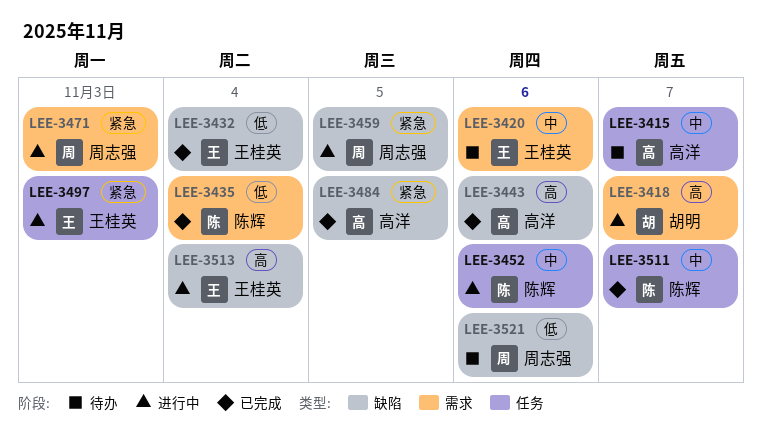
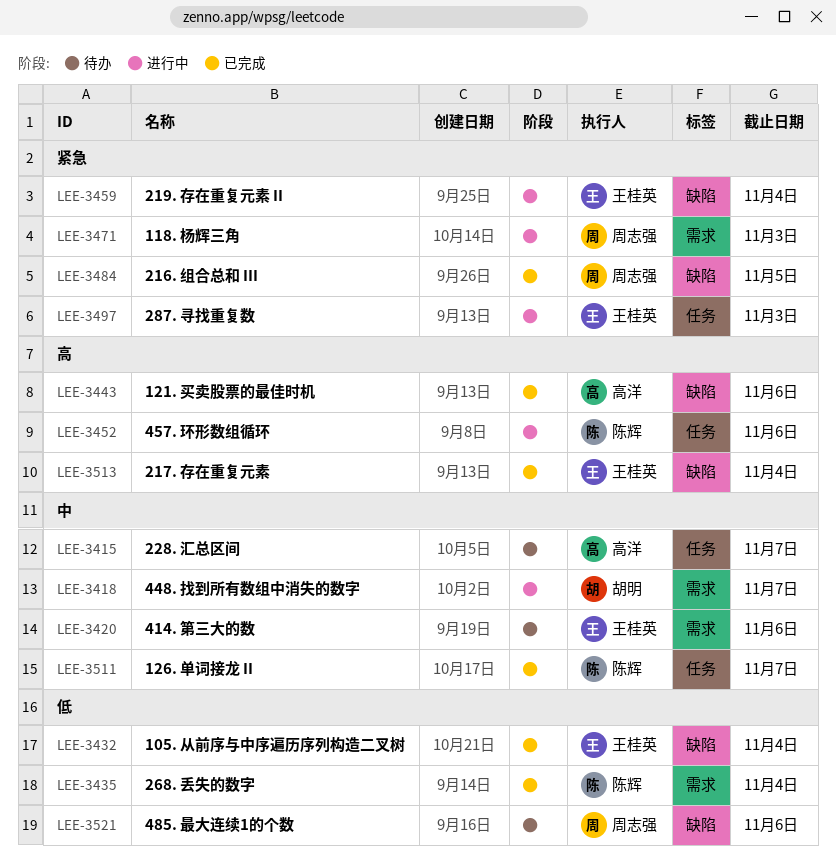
LEE-3418, priority: 高 -> 中
LEE-3452, priority: 中 -> 高
LEE-3459, owner: 周志强 -> 王桂英
LEE-3459, due: Nov 5 -> Nov 4
LEE-3484, owner: 高洋 -> 周志强
LEE-3513, status: 进行中 -> 已完成

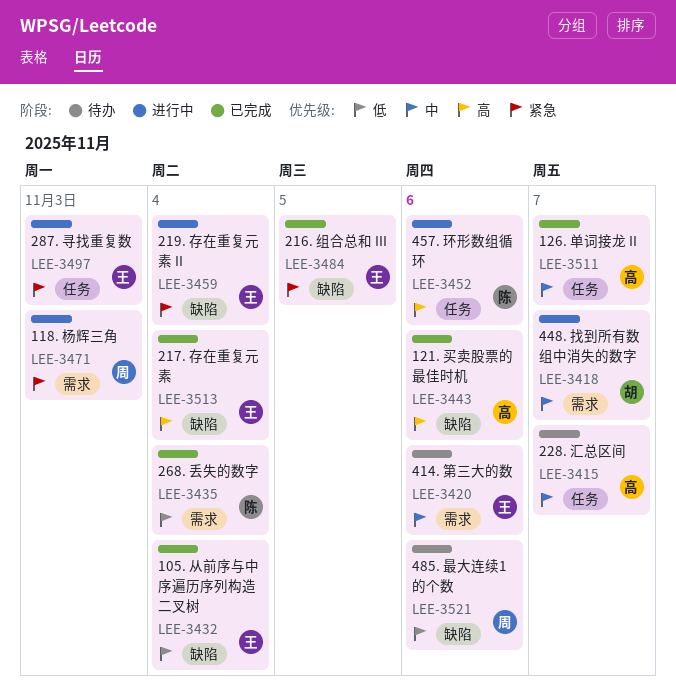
LEE-3484, owner: 周志强 -> 王桂英
LEE-3511, owner: 陈辉 -> 高洋

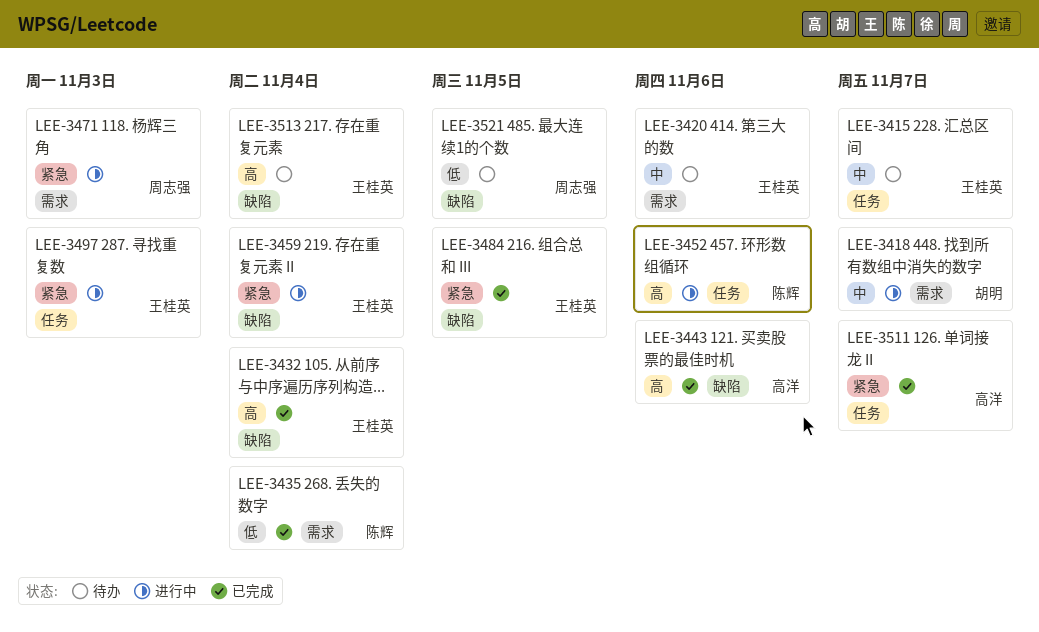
LEE-3415, owner: 高洋 -> 王桂英
LEE-3432, priority: 低 -> 高
LEE-3511, priority: 中 -> 紧急
LEE-3513, status: 已完成 -> 待办
LEE-3521, due: Nov 6 -> Nov 5

